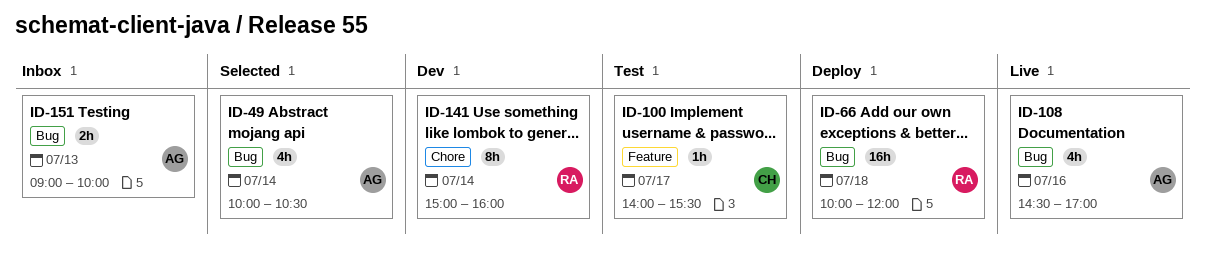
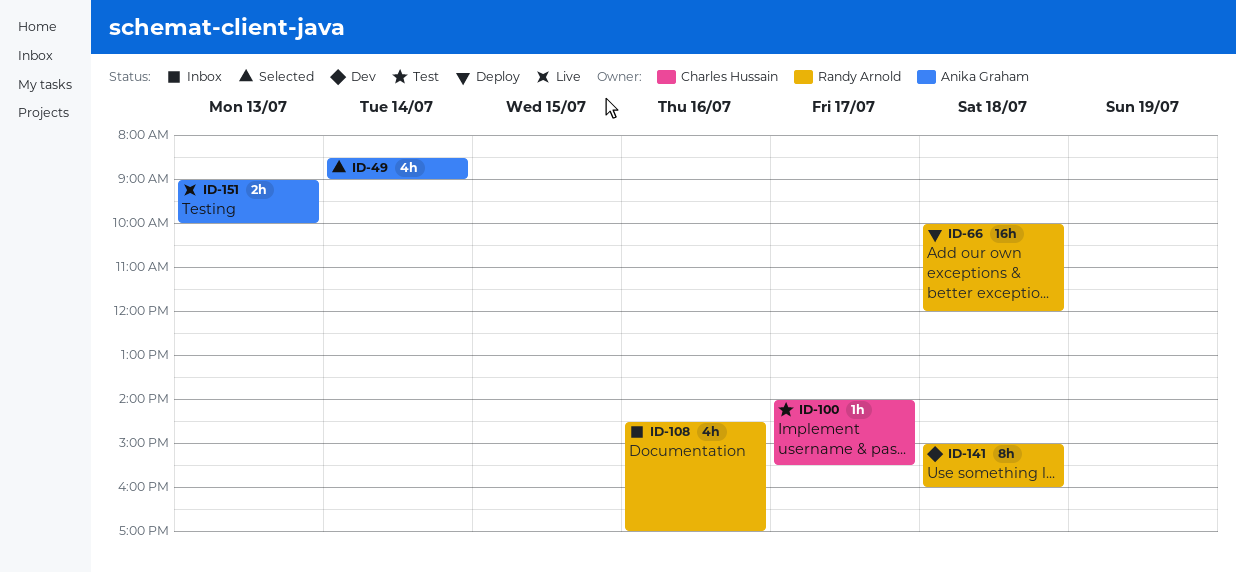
ID-49, begins: 10:00 -> 08:30
ID-49, ends: 10:30 -> 09:00
ID-108, status: Live -> Inbox
ID-108, owner: Anika Graham -> Randy Arnold
ID-141, day: Jul 14 -> Jul 18
ID-151, status: Inbox -> Live

